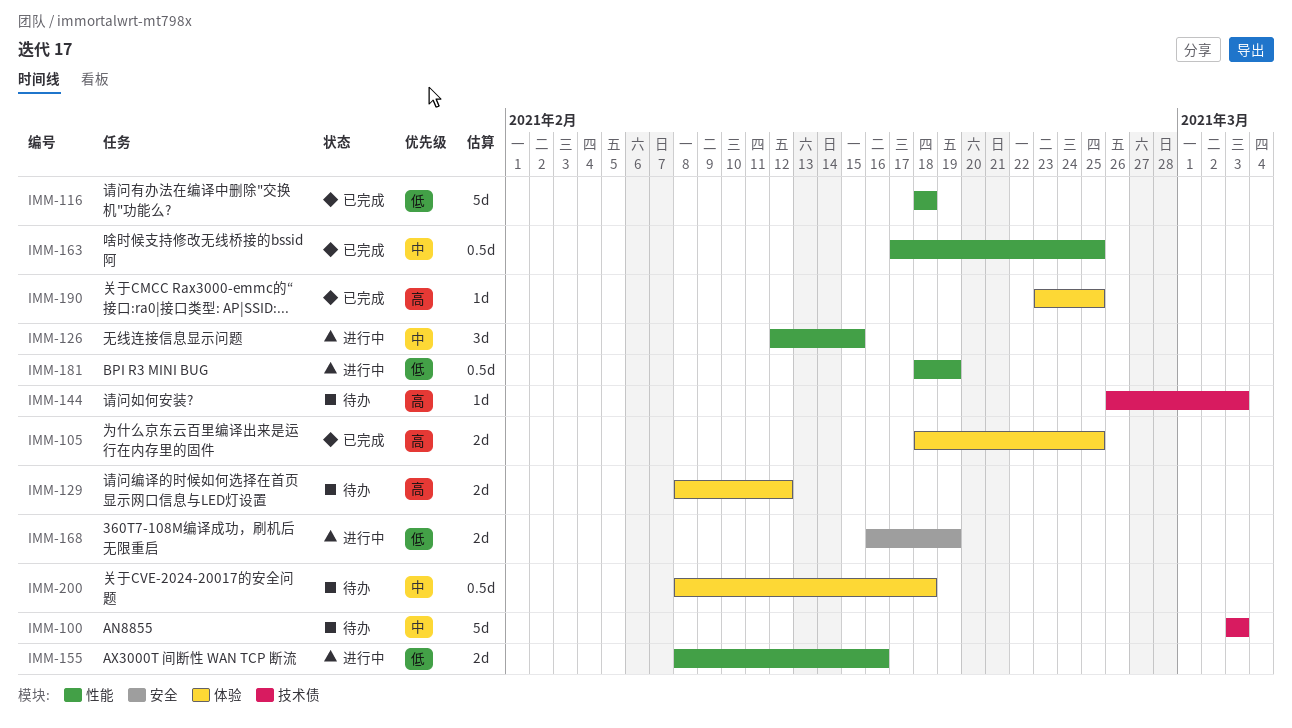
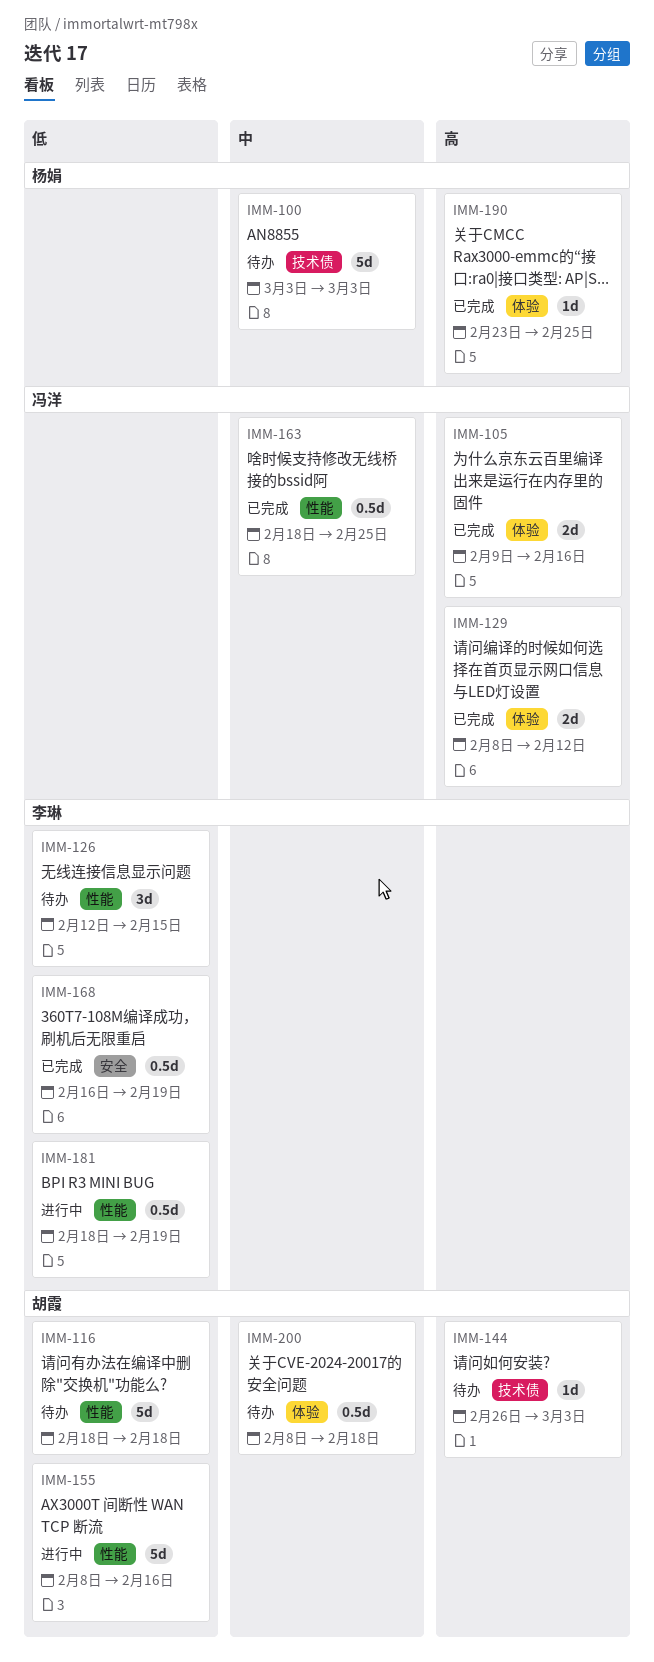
IMM-105, start: Feb 18 -> Feb 9
IMM-105, due: Feb 25 -> Feb 16
IMM-116, status: 已完成 -> 待办
IMM-126, status: 进行中 -> 待办
IMM-126, priority: 中 -> 低
IMM-129, status: 待办 -> 已完成
IMM-155, estimate: 2d -> 5d
IMM-163, start: Feb 17 -> Feb 18
IMM-168, status: 进行中 -> 已完成
IMM-168, estimate: 2d -> 0.5d

